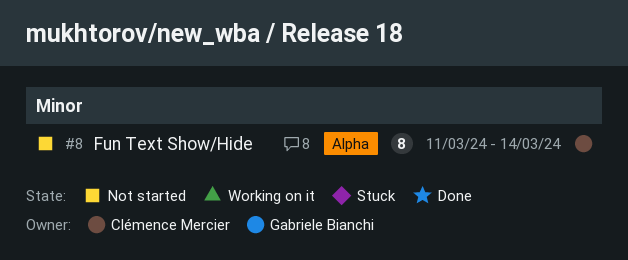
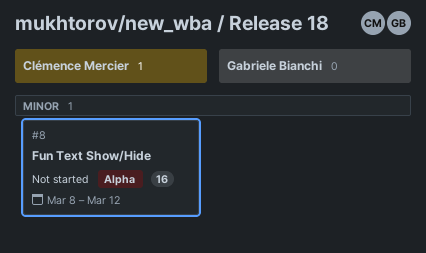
#8, estimate: 8 -> 16
#8, start: Mar 11 -> Mar 8
#8, due: Mar 14 -> Mar 12

